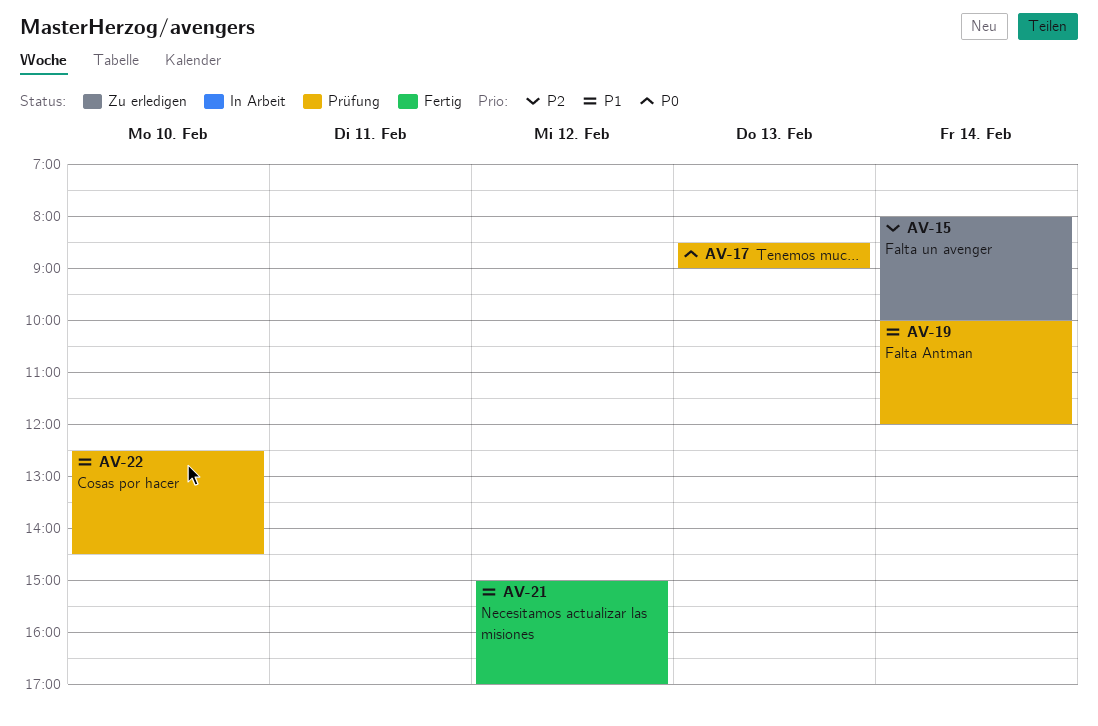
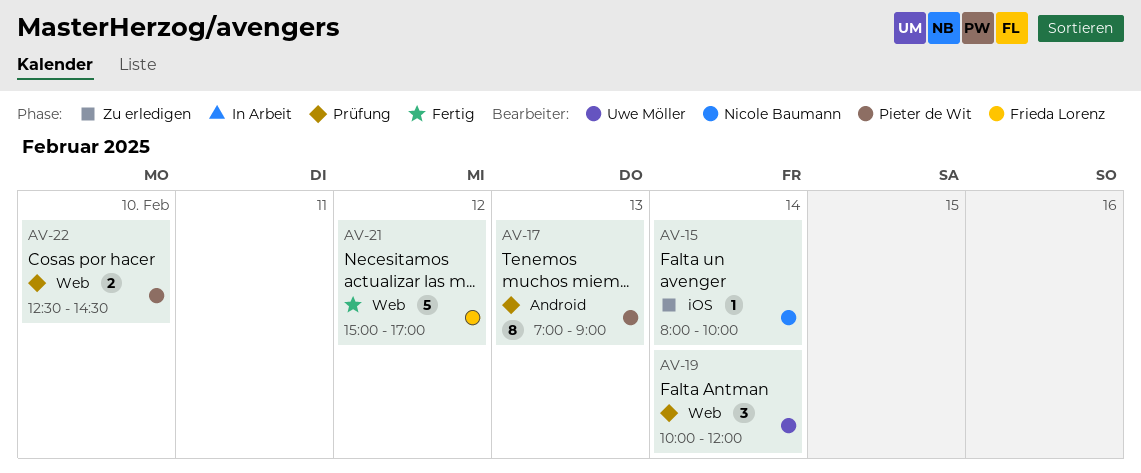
AV-17, begins: 08:30 -> 07:00

